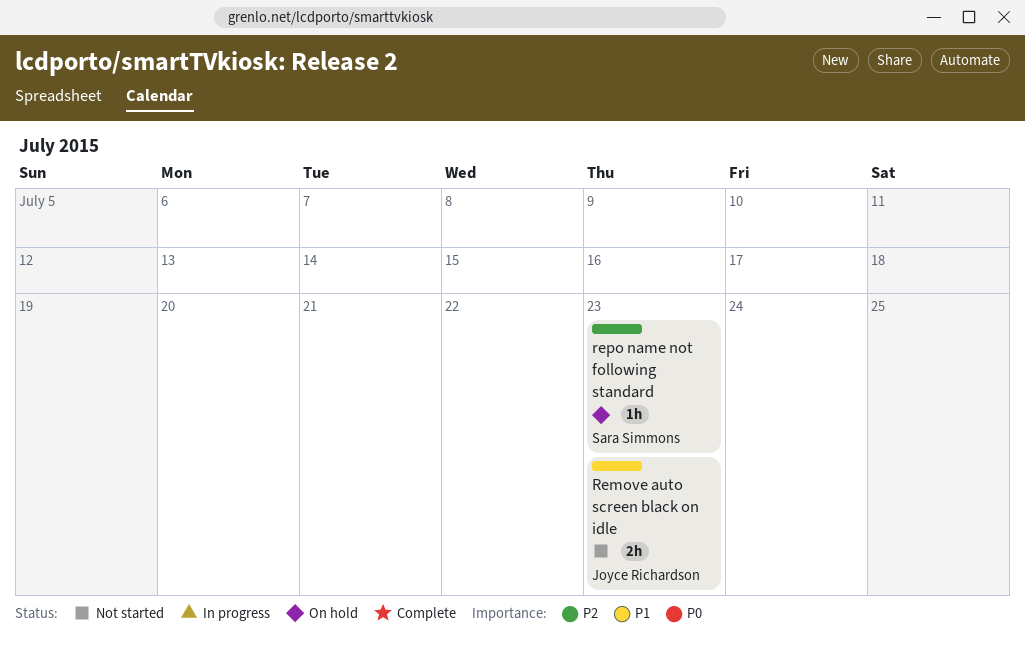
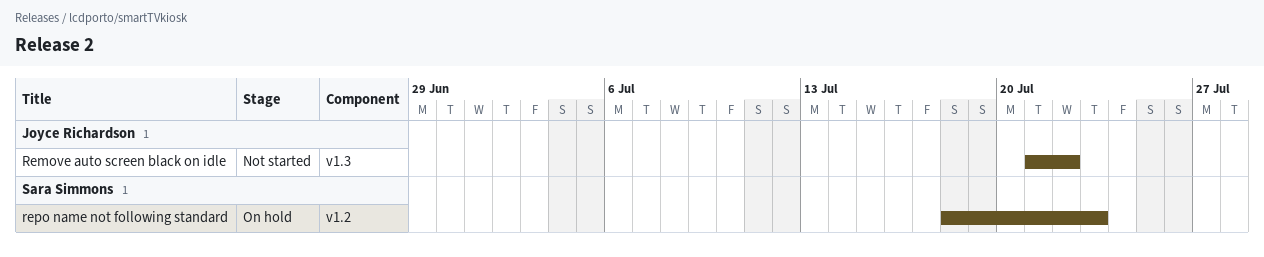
Remove auto screen black on idle, due: Jul 23 -> Jul 22

